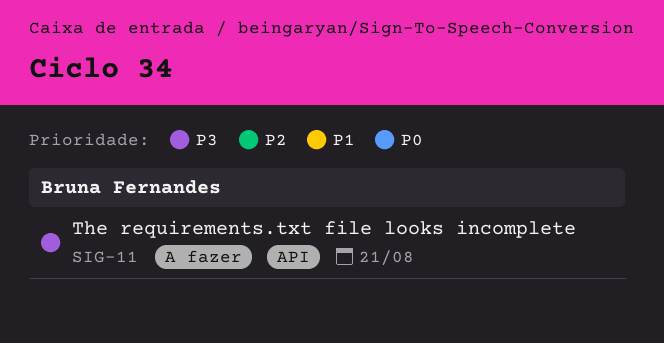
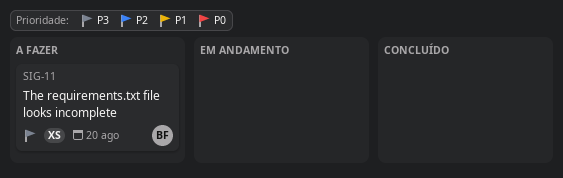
SIG-11, due: Aug 21 -> Aug 20

